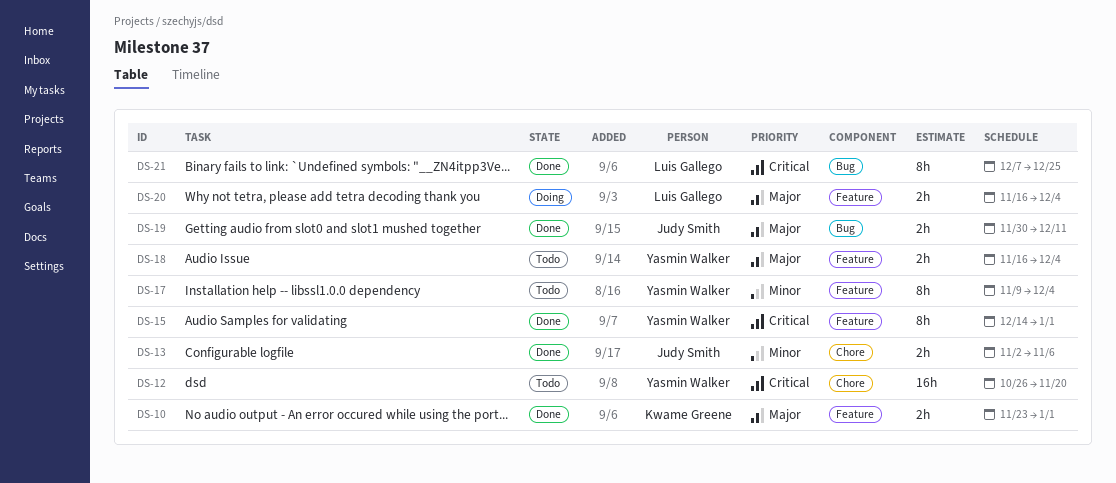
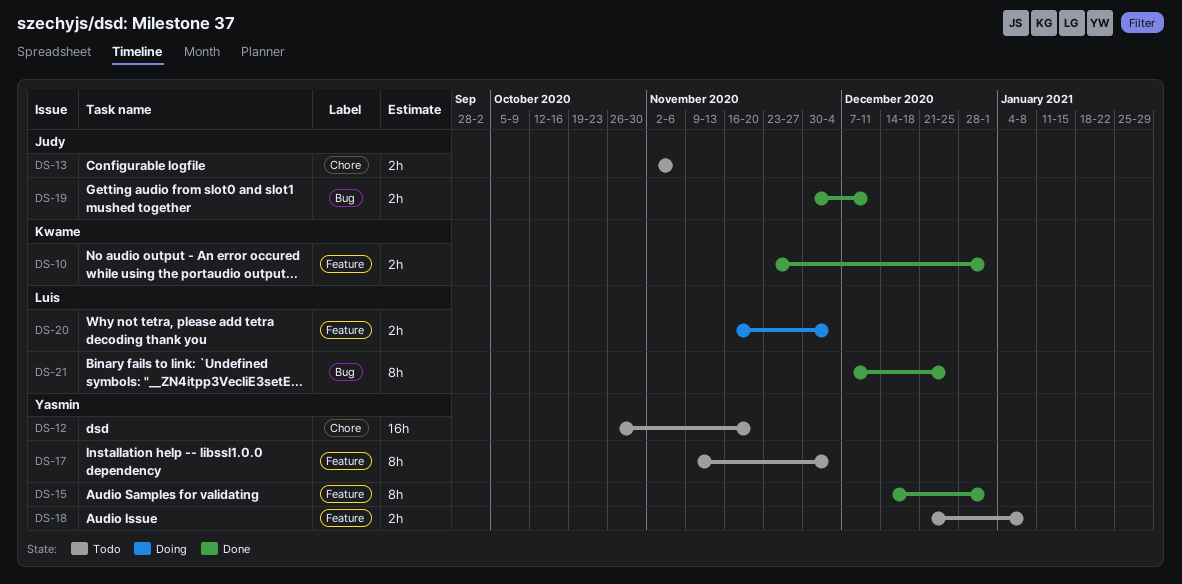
DS-13, status: Done -> Todo
DS-18, start: Nov 16 -> Dec 21
DS-18, due: Dec 4 -> Jan 8

